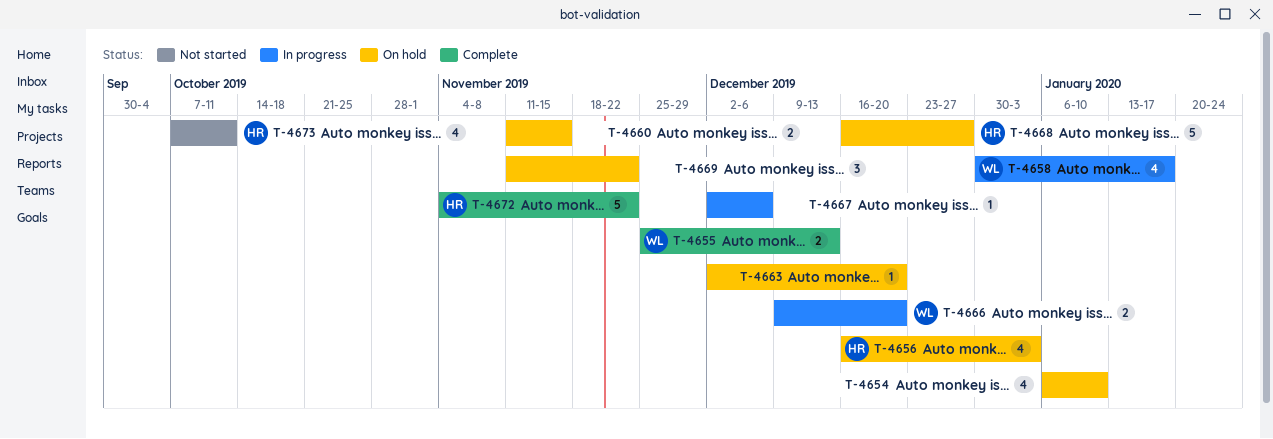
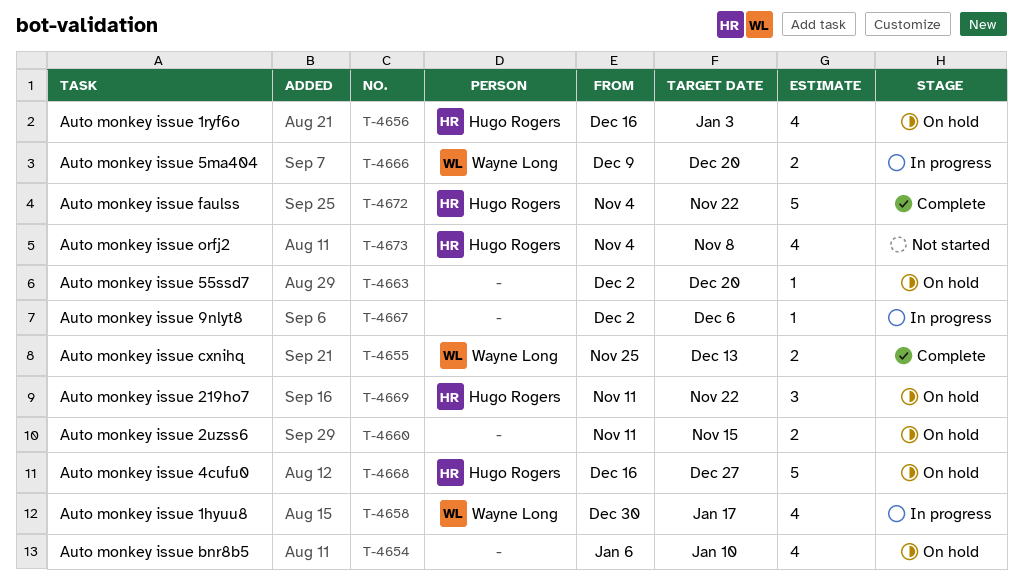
T-4669, owner: none -> Hugo Rogers
T-4673, start: Oct 7 -> Nov 4
T-4673, due: Oct 11 -> Nov 8

